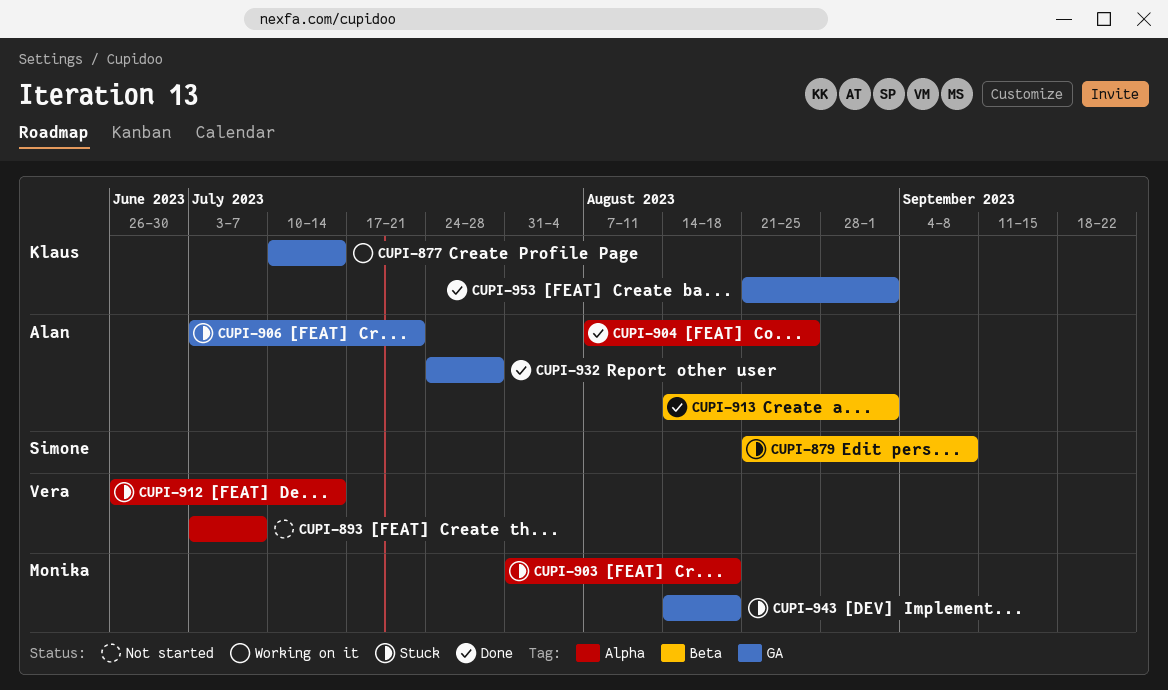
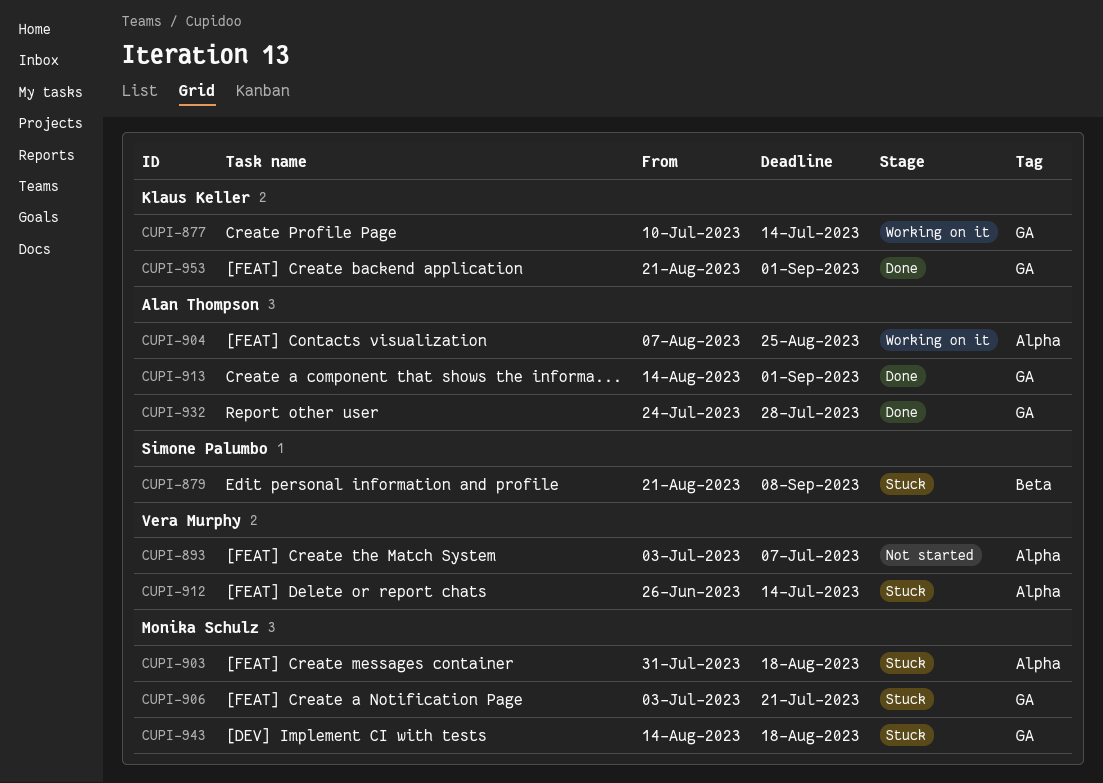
CUPI-904, status: Done -> Working on it
CUPI-906, owner: Alan Thompson -> Monika Schulz
CUPI-913, label: Beta -> GA

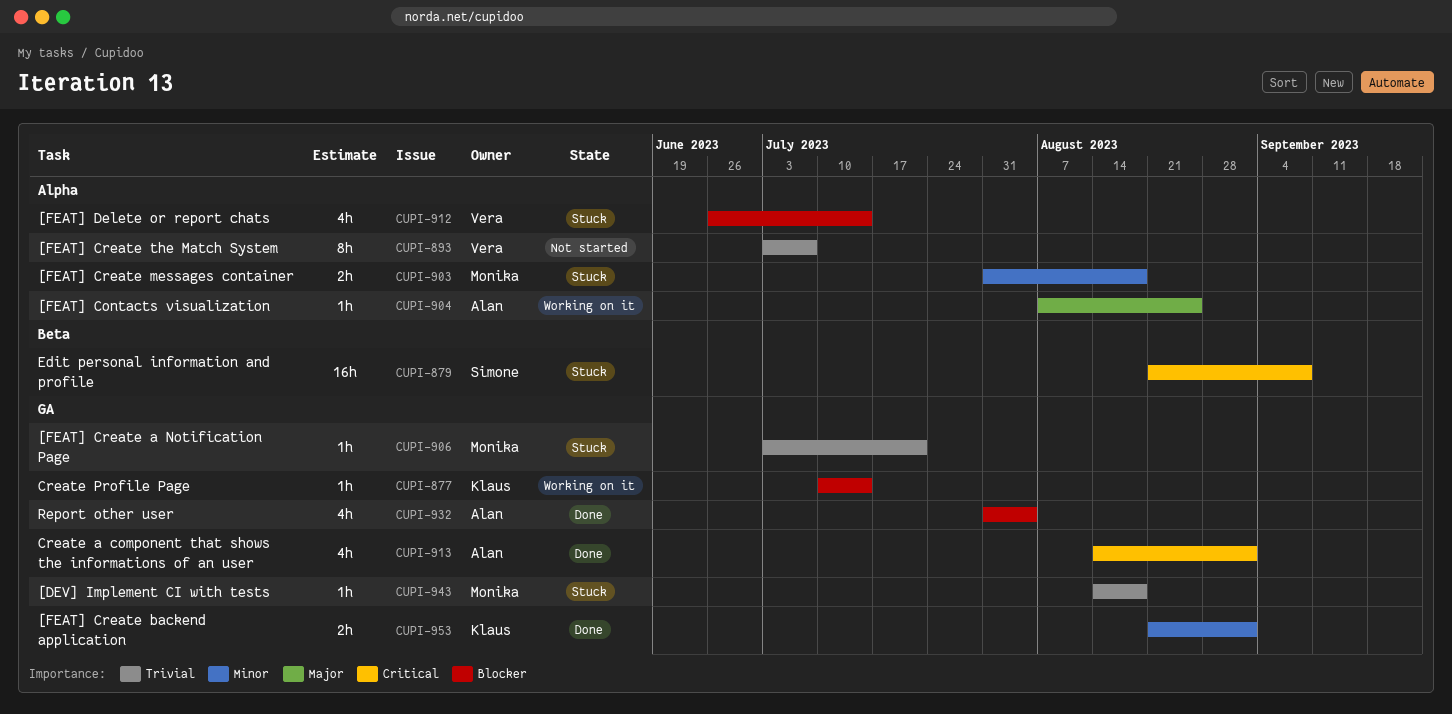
CUPI-932, start: Jul 24 -> Jul 31
CUPI-932, due: Jul 28 -> Aug 4

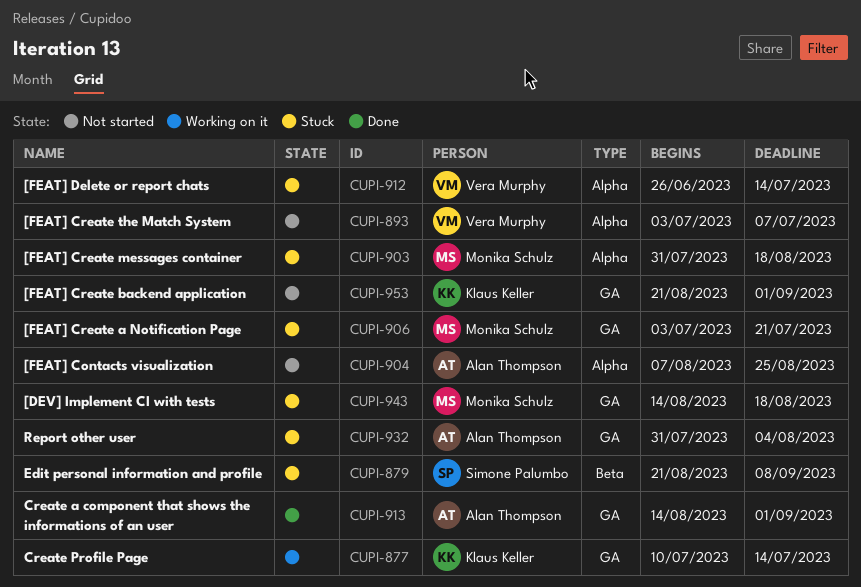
CUPI-904, status: Working on it -> Not started
CUPI-932, status: Done -> Stuck
CUPI-953, status: Done -> Not started

